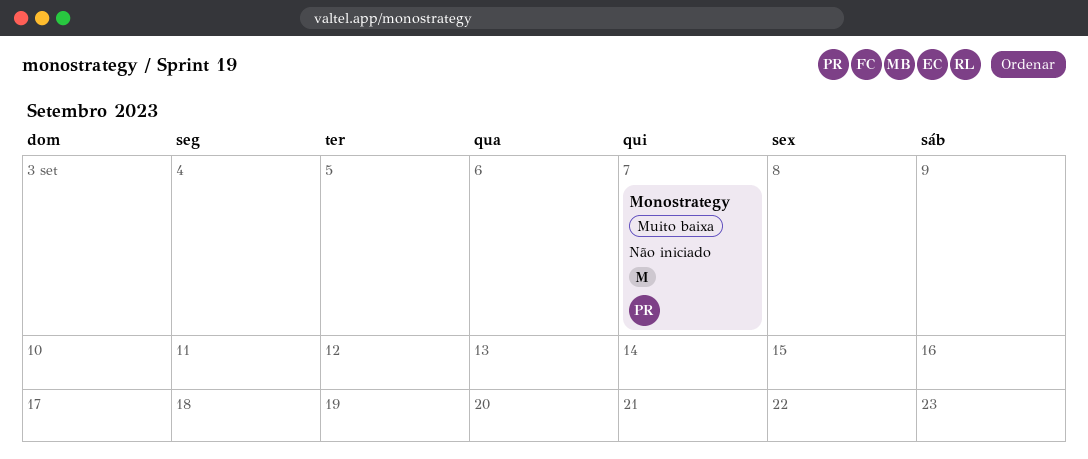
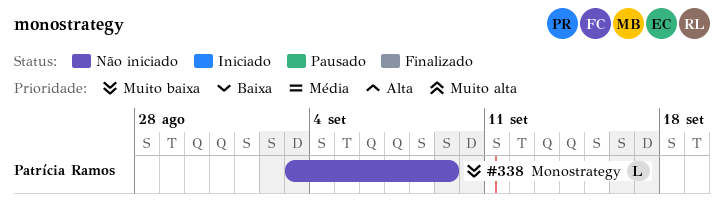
Monostrategy, estimate: M -> L
Monostrategy, due: Sep 7 -> Sep 9

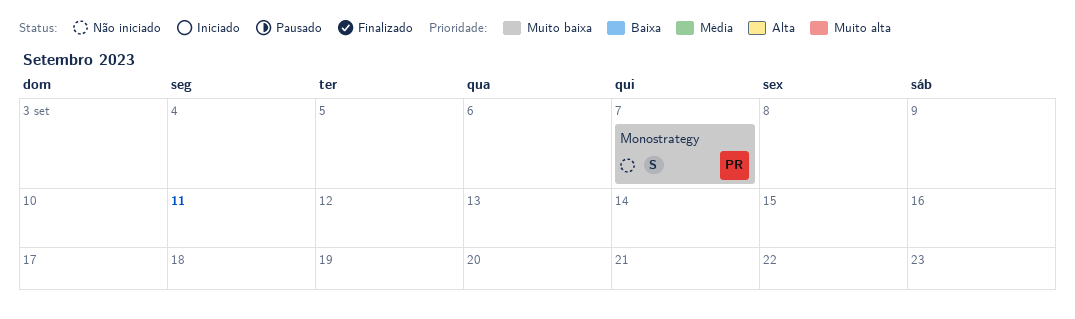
Monostrategy, estimate: L -> S
Monostrategy, due: Sep 9 -> Sep 7

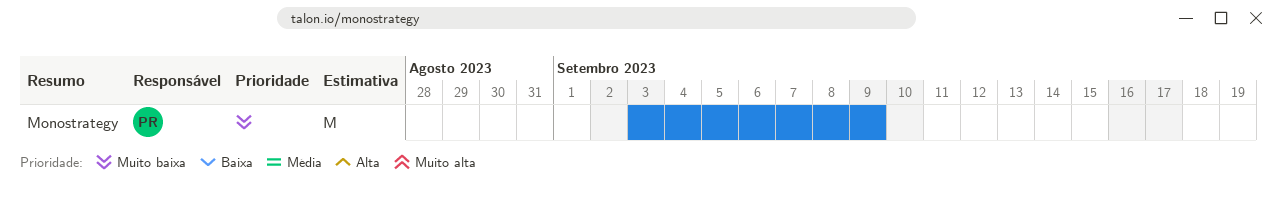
Monostrategy, estimate: S -> M
Monostrategy, due: Sep 7 -> Sep 9

